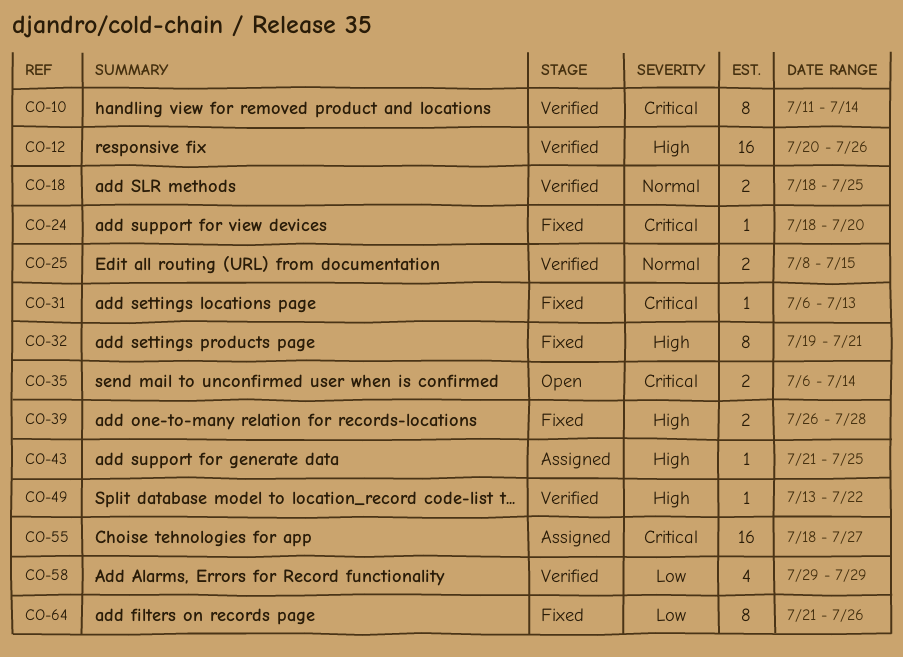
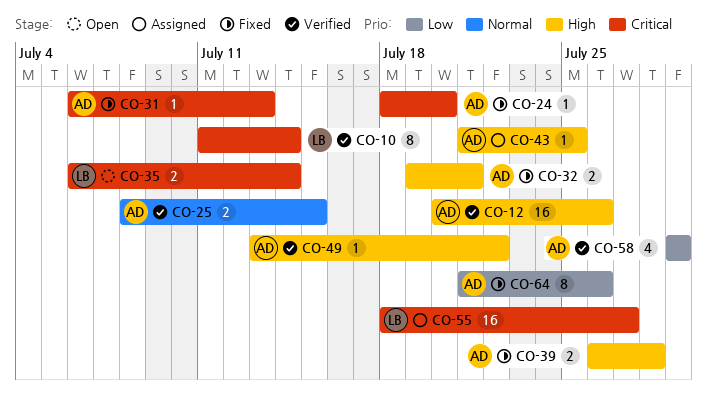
CO-18: present -> none
CO-32, estimate: 8 -> 2

